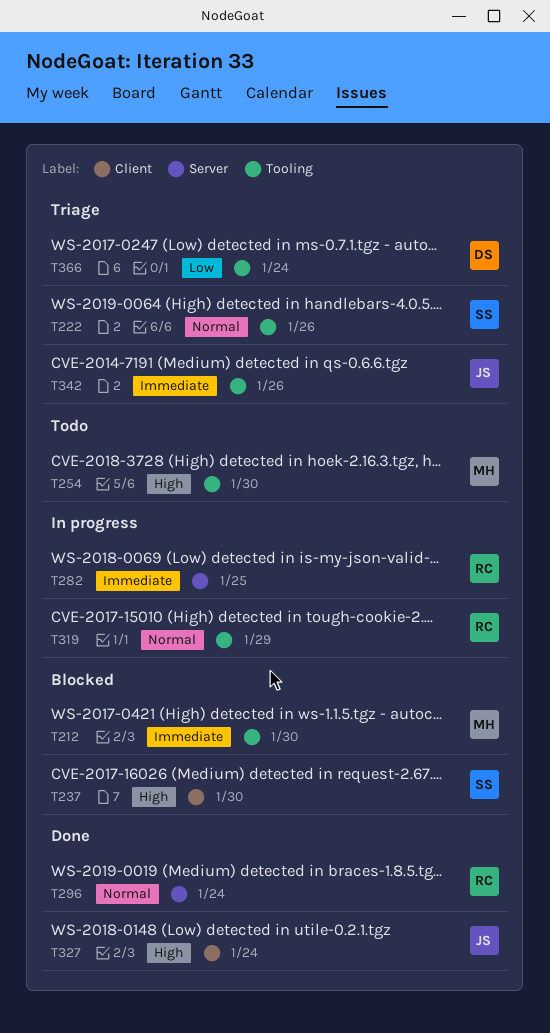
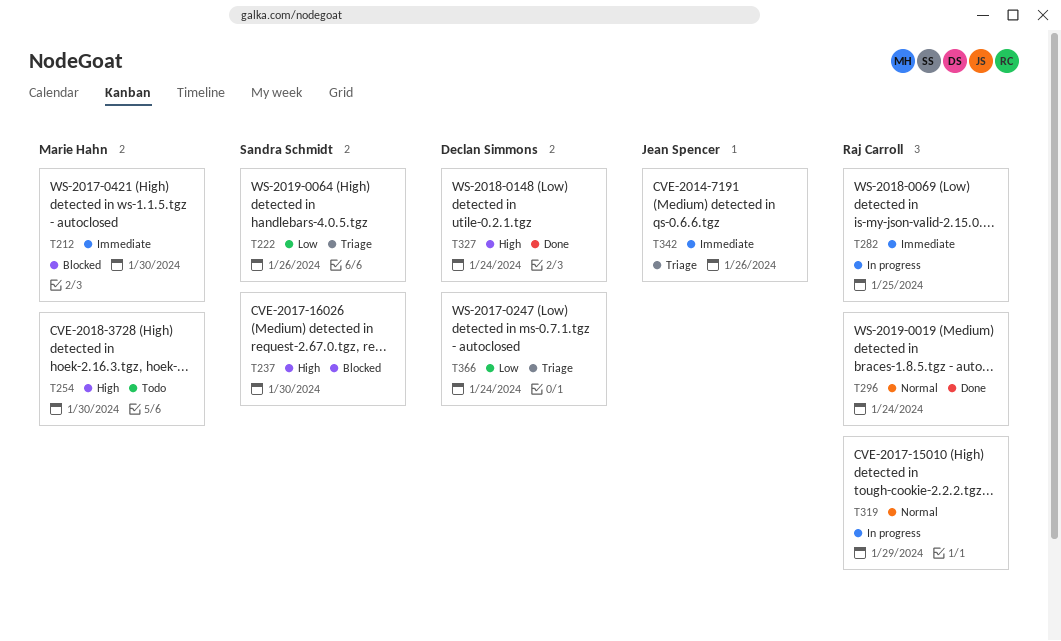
T222, priority: Normal -> Low
T327, owner: Jean Spencer -> Declan Simmons

